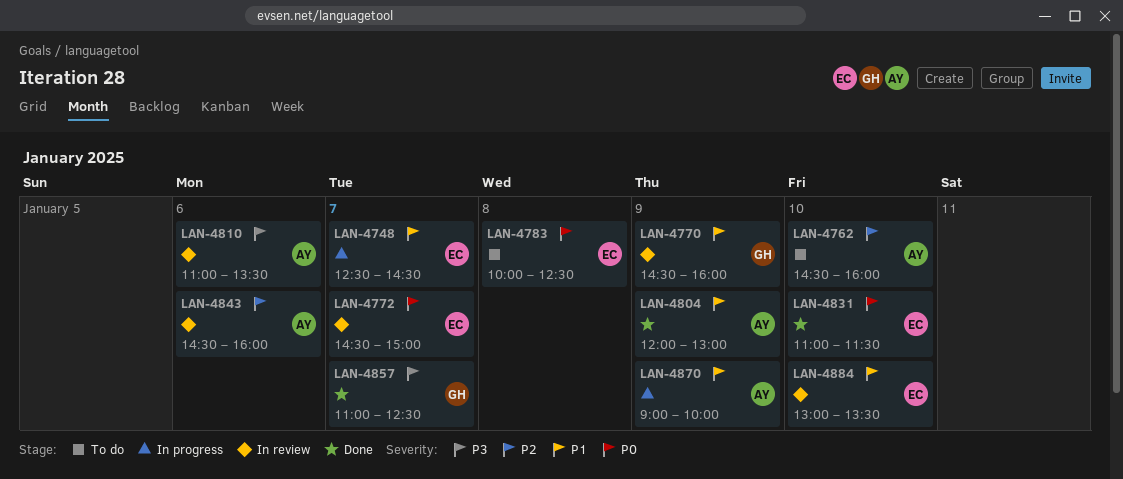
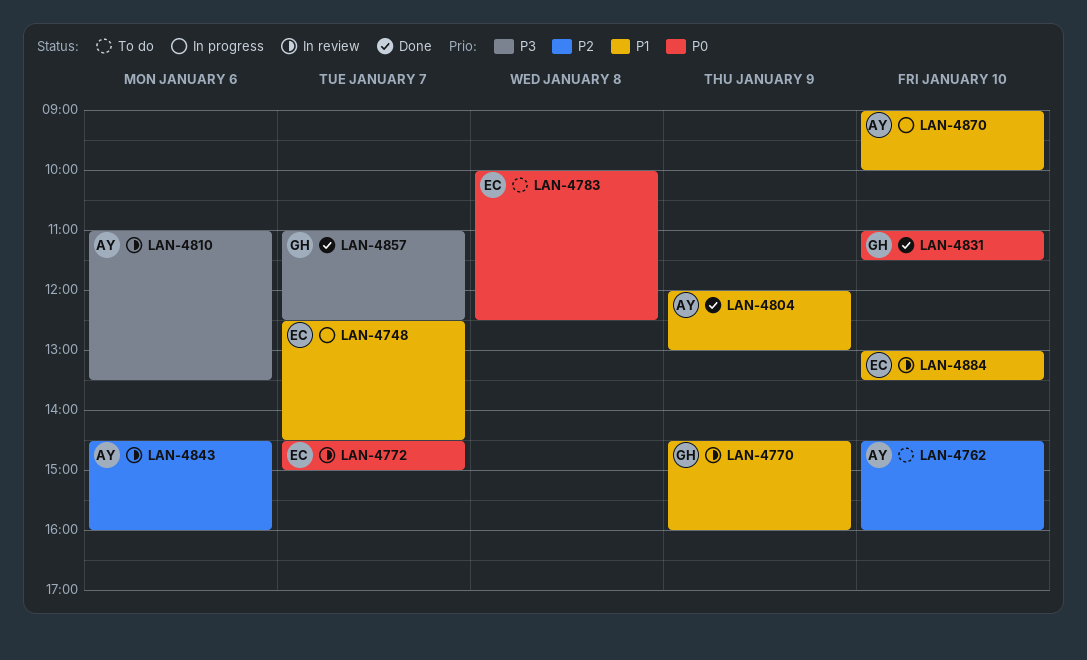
LAN-4831, owner: EC -> GH
LAN-4870, day: Jan 9 -> Jan 10

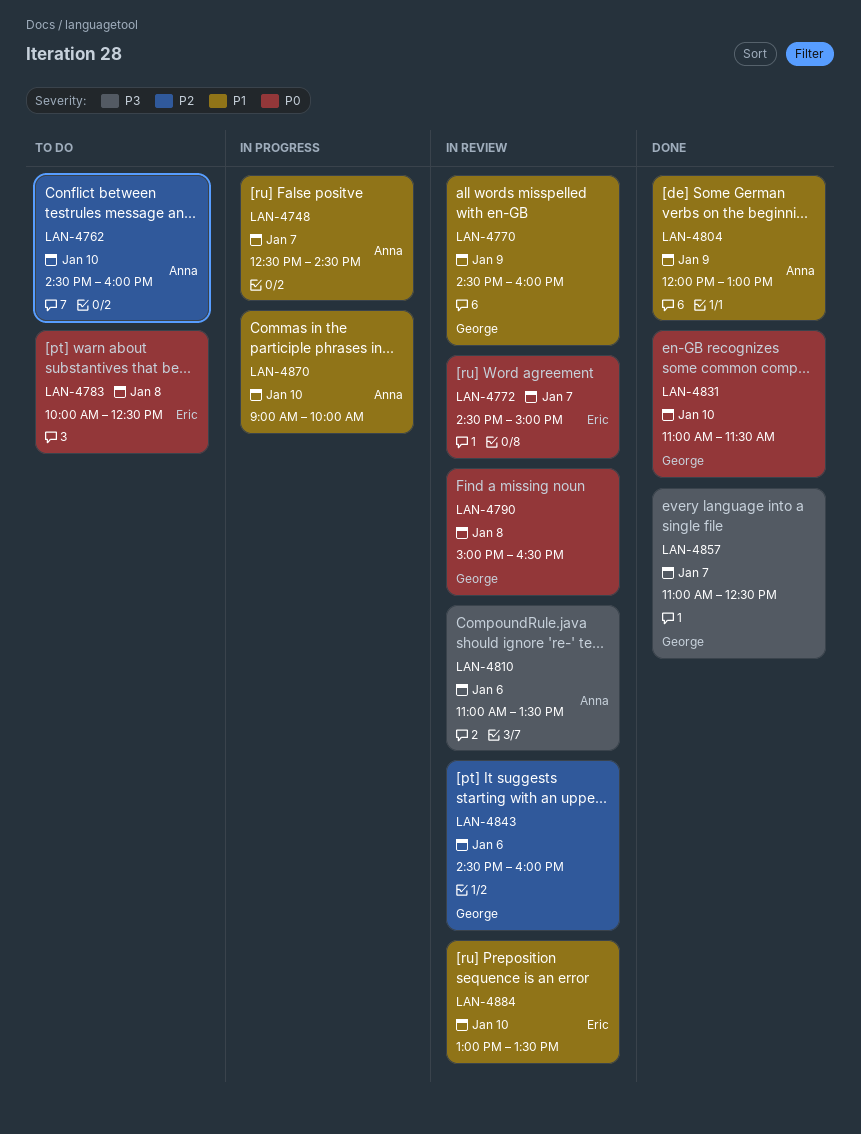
LAN-4748, owner: Eric -> Anna
LAN-4790: none -> present
LAN-4843, owner: Anna -> George

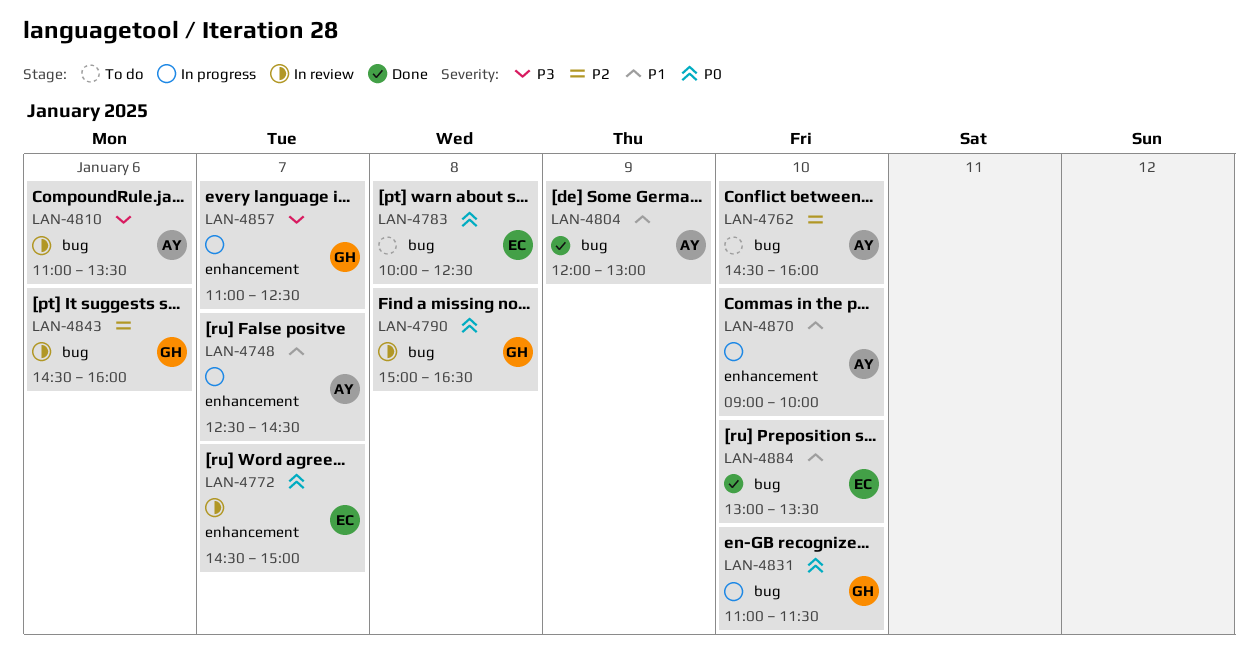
LAN-4770: present -> none
LAN-4831, status: Done -> In progress
LAN-4857, status: Done -> In progress
LAN-4884, status: In review -> Done

